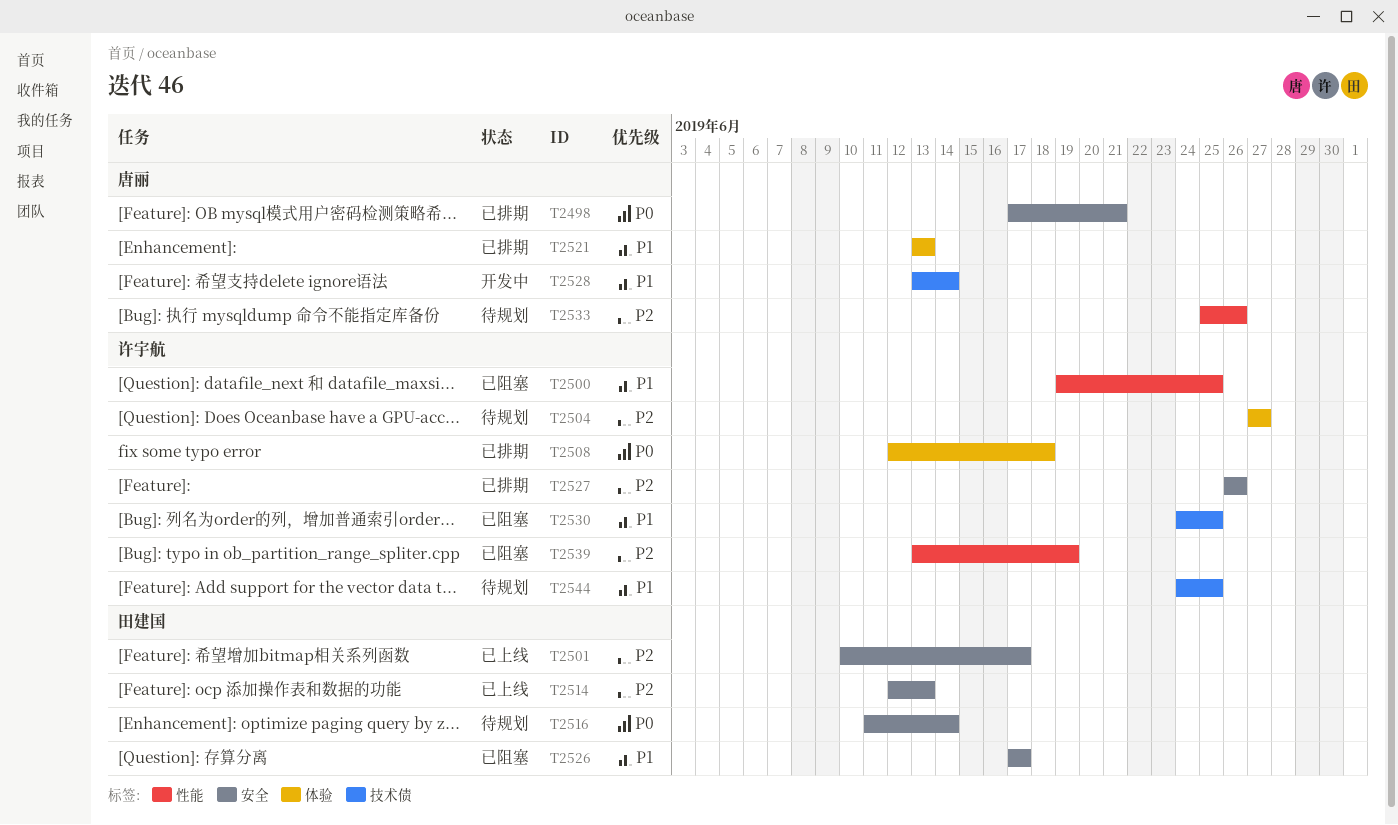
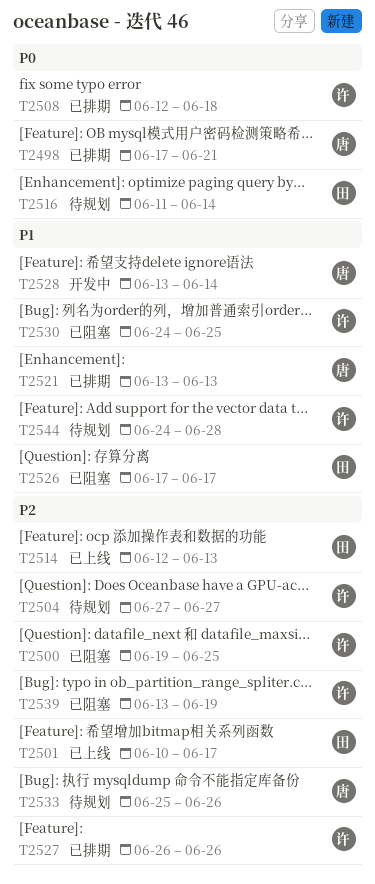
T2500, priority: P1 -> P2
T2544, due: Jun 25 -> Jun 28

